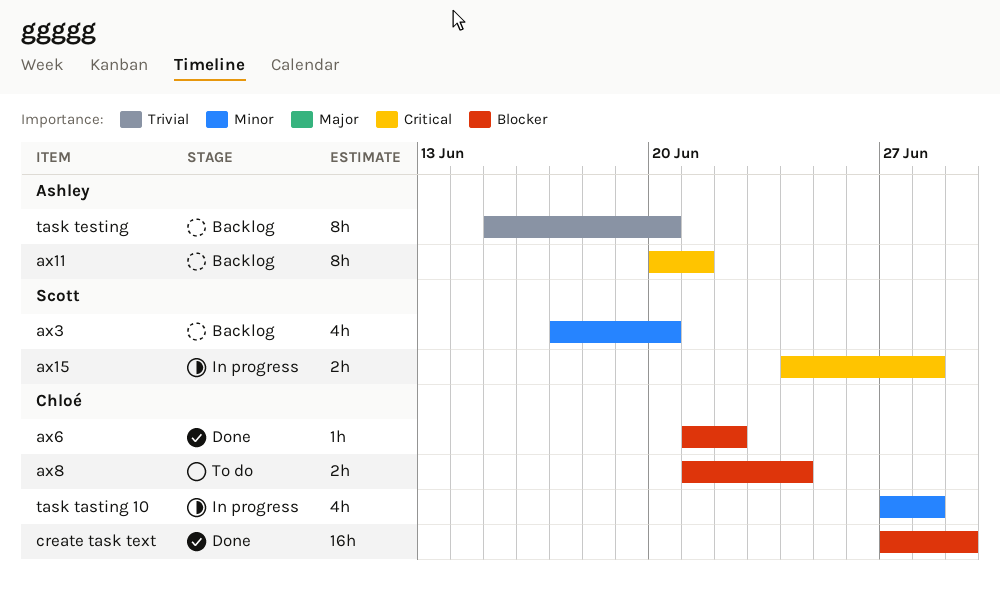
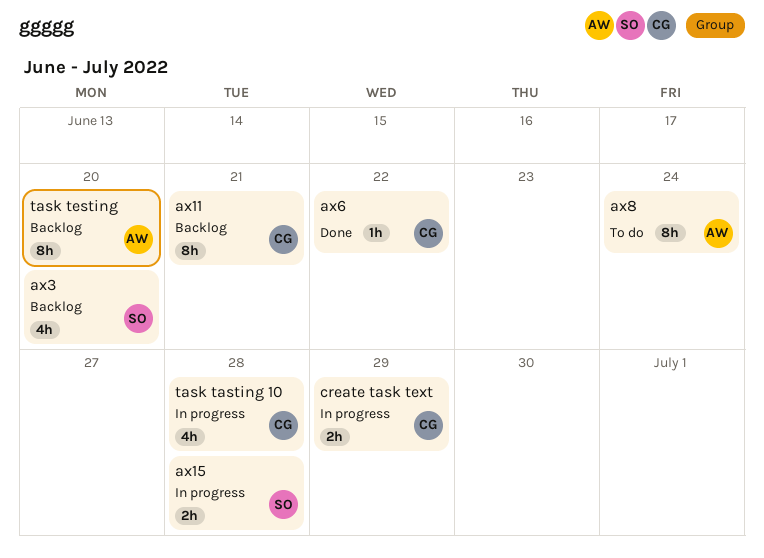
ax11, owner: Ashley -> Chloé
ax8, owner: Chloé -> Ashley
ax8, estimate: 2h -> 8h
create task text, status: Done -> In progress
create task text, estimate: 16h -> 2h

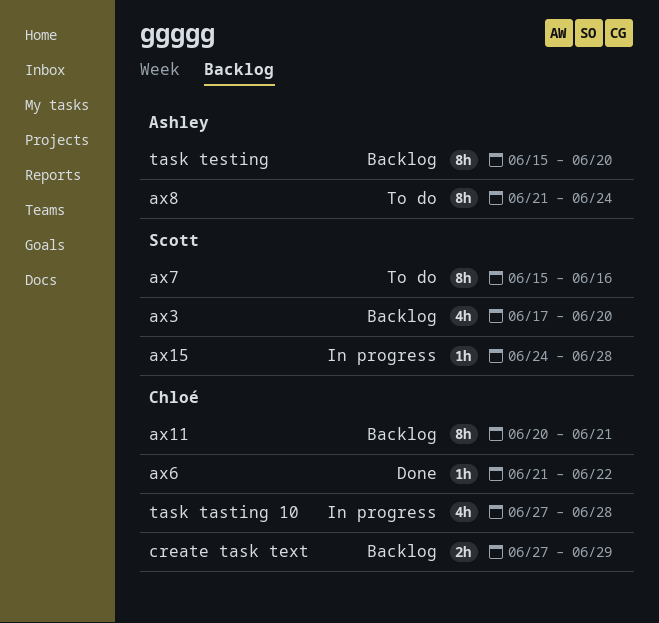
ax15, estimate: 2h -> 1h
ax7: none -> present
create task text, status: In progress -> Backlog

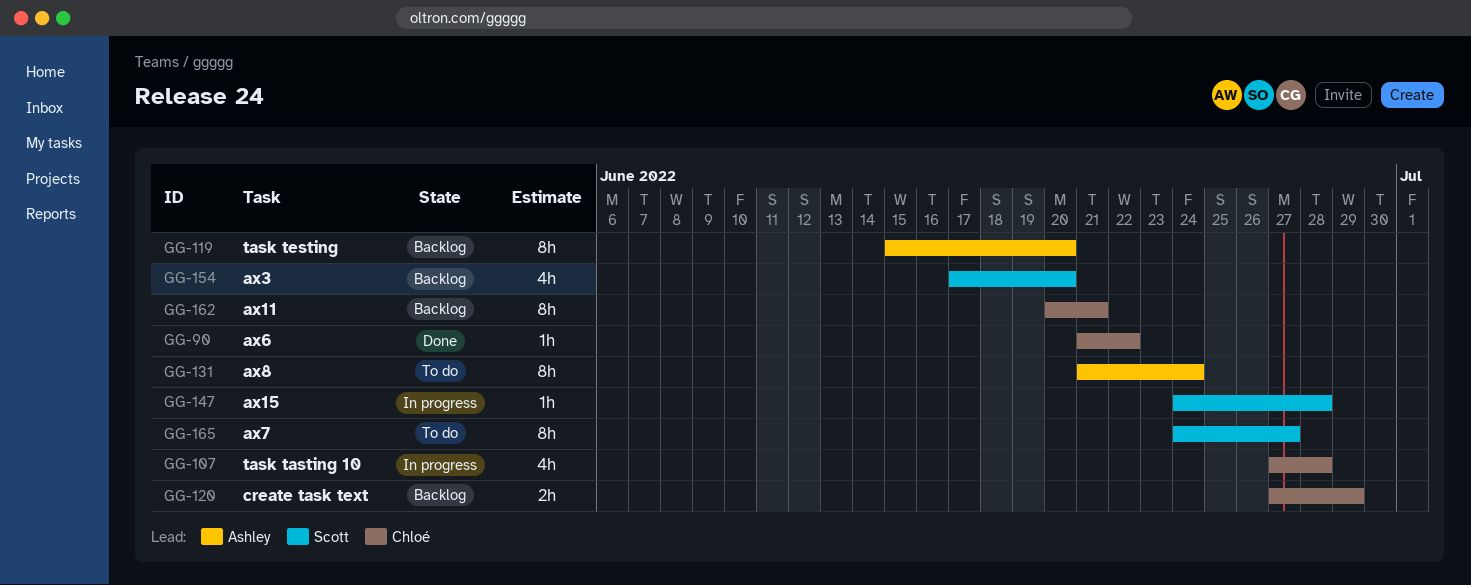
ax7, start: Jun 15 -> Jun 24
ax7, due: Jun 16 -> Jun 27

